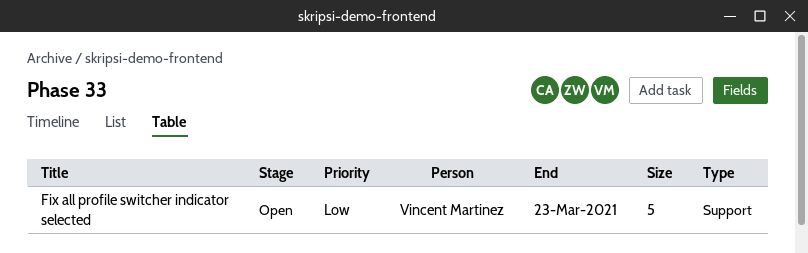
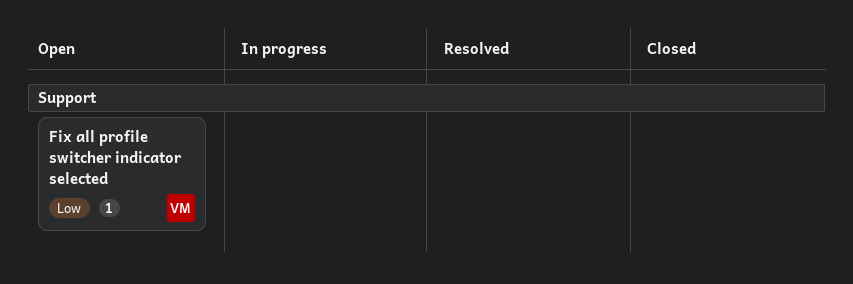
Fix all profile switcher indicator selected, estimate: 5 -> 1

